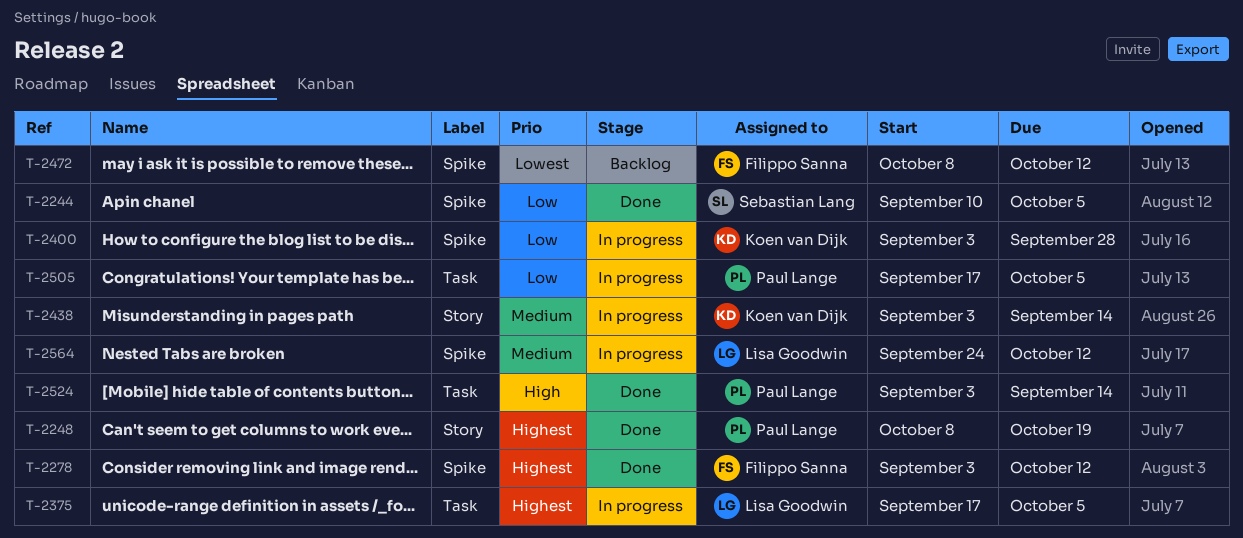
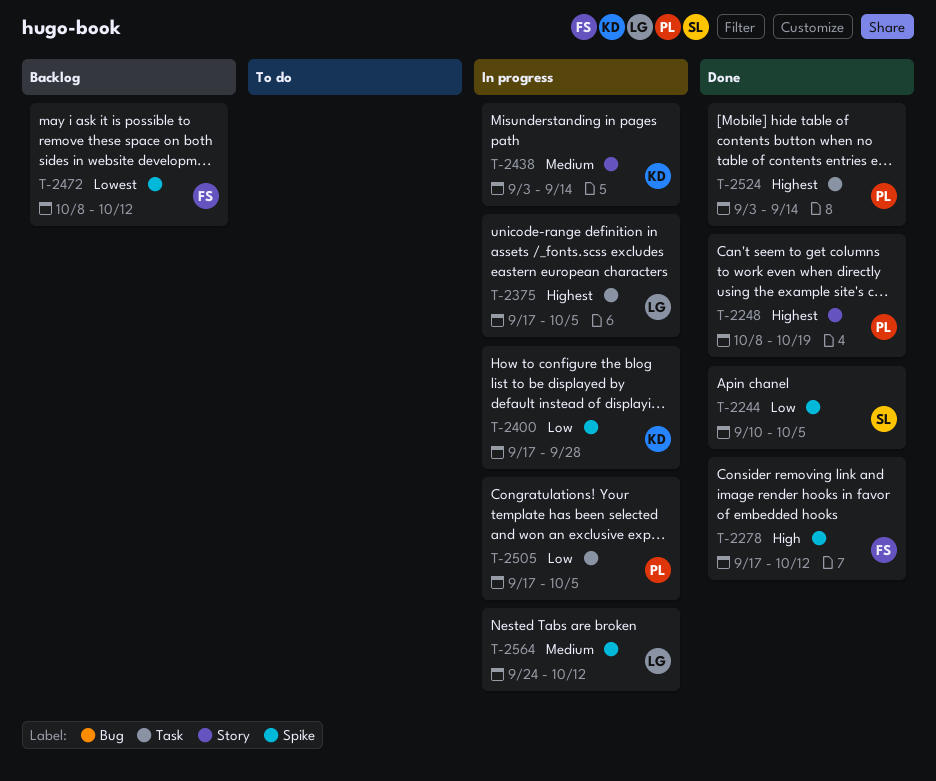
T-2278, priority: Highest -> High
T-2278, start: Sep 3 -> Sep 17
T-2400, start: Sep 3 -> Sep 17
T-2524, priority: High -> Highest

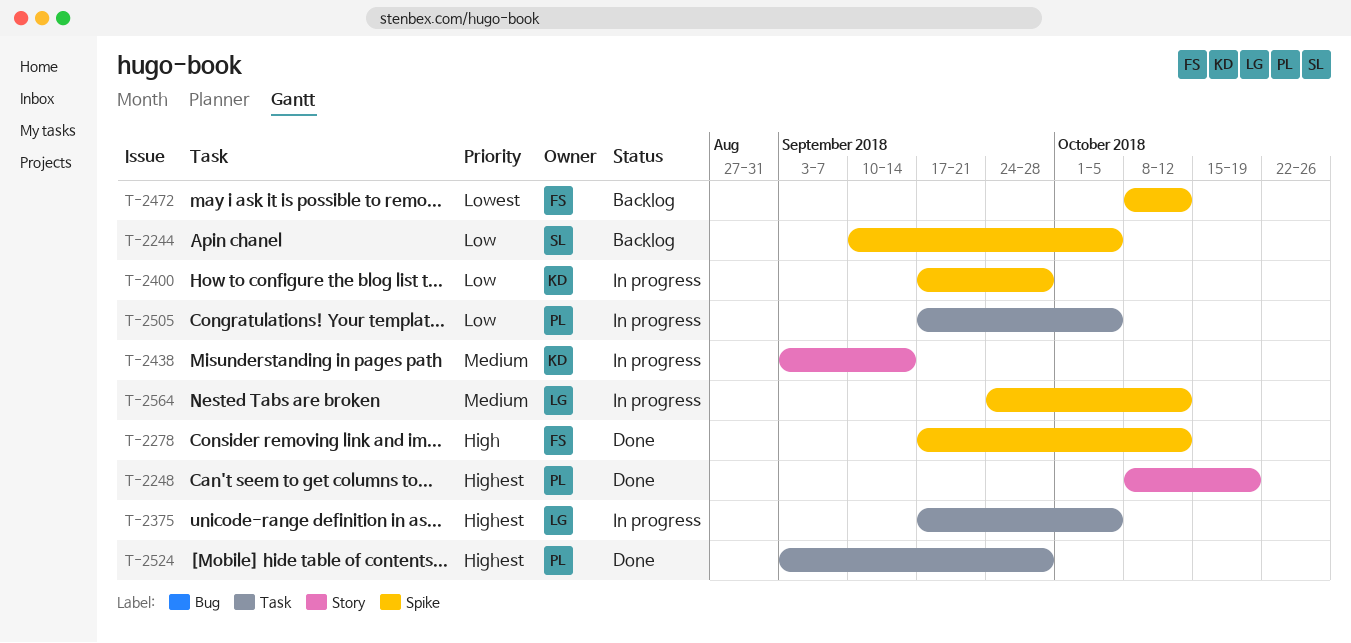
T-2244, status: Done -> Backlog
T-2524, due: Sep 14 -> Sep 28

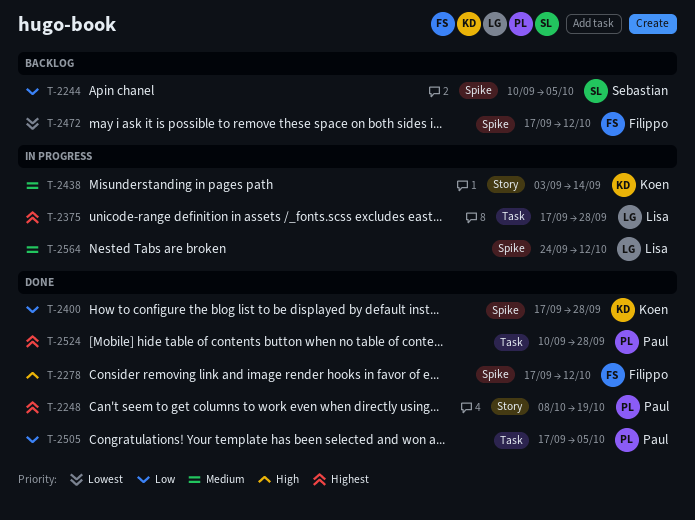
T-2375, due: Oct 5 -> Sep 28
T-2400, status: In progress -> Done
T-2472, start: Oct 8 -> Sep 17
T-2505, status: In progress -> Done
T-2524, start: Sep 3 -> Sep 10

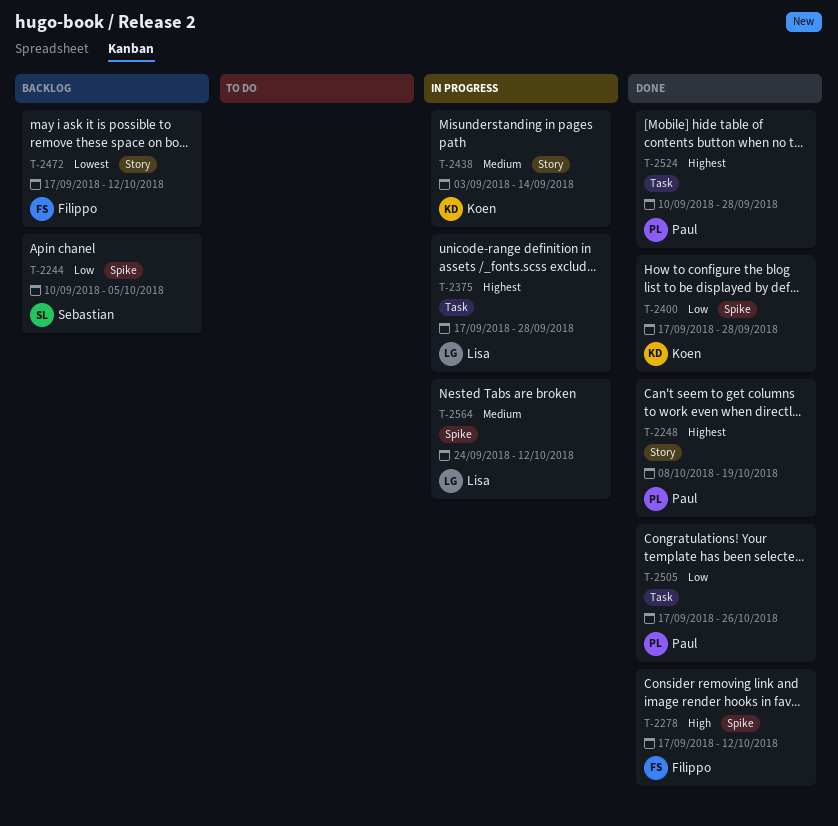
T-2472, label: Spike -> Story
T-2505, due: Oct 5 -> Oct 26

